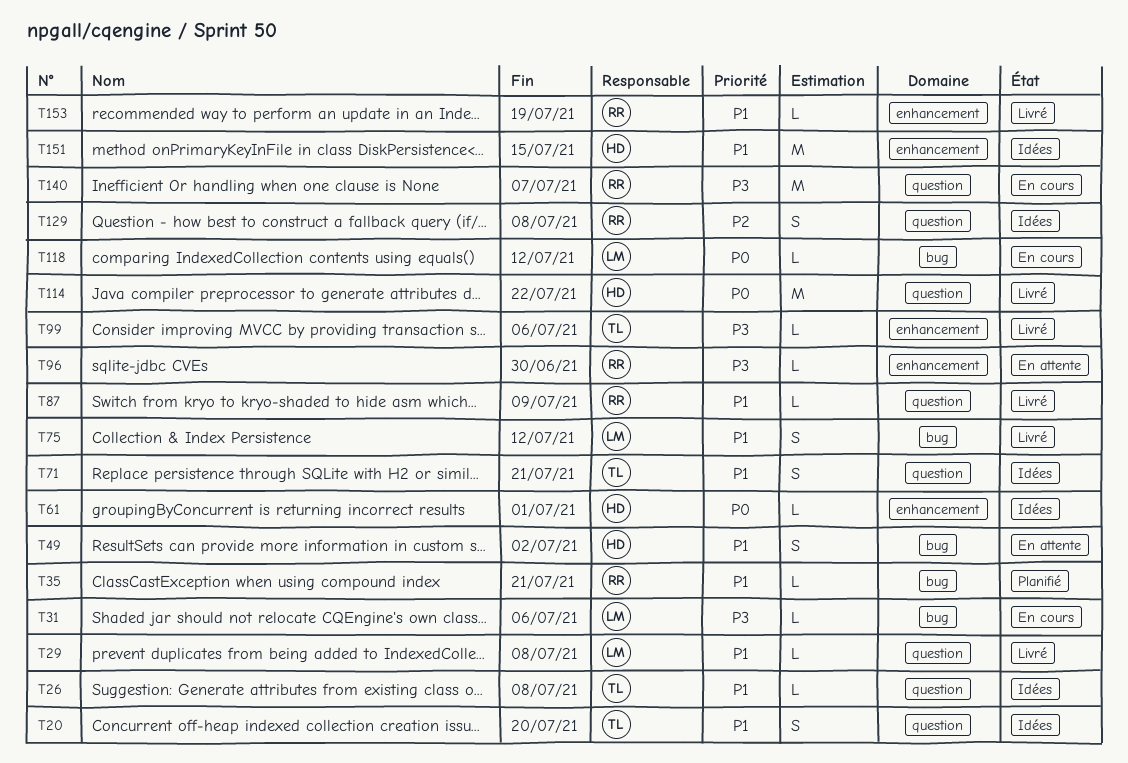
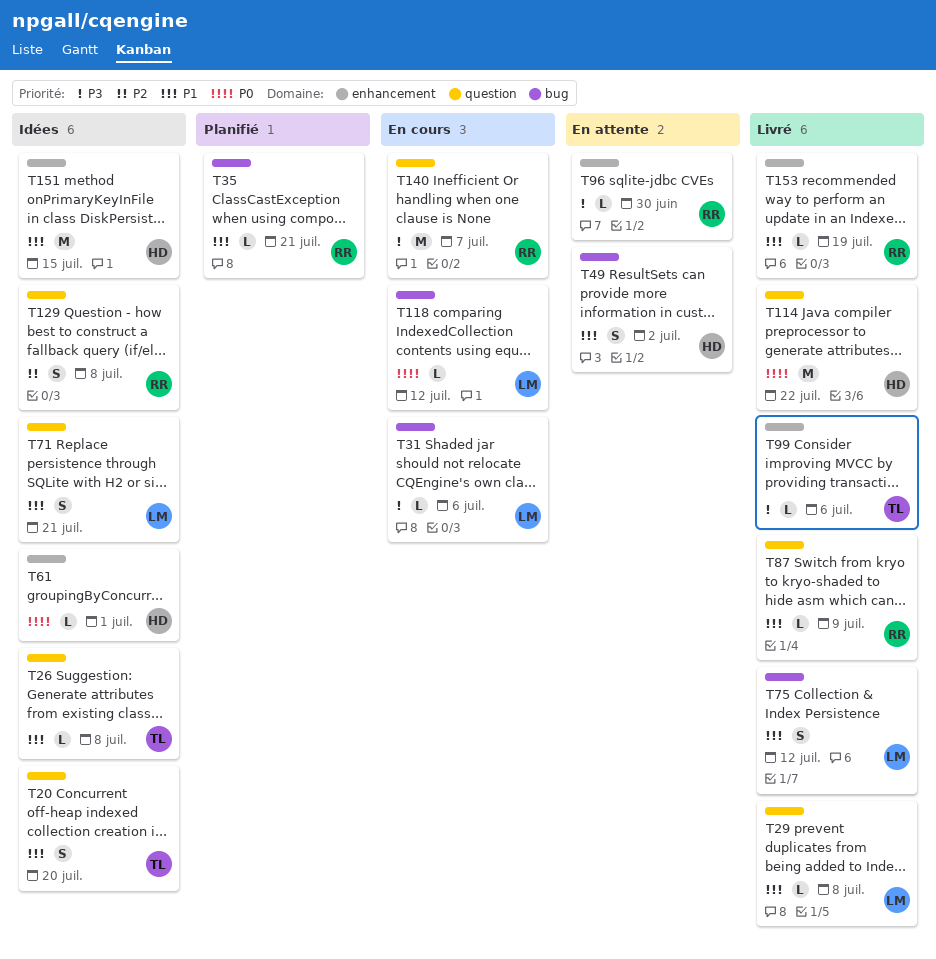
T71, owner: TL -> LM

